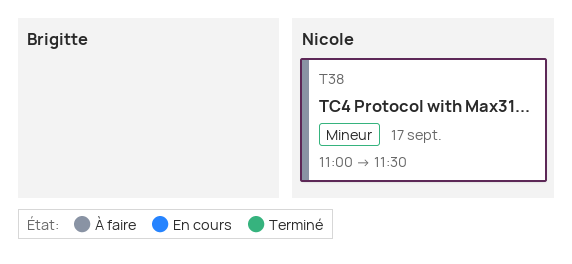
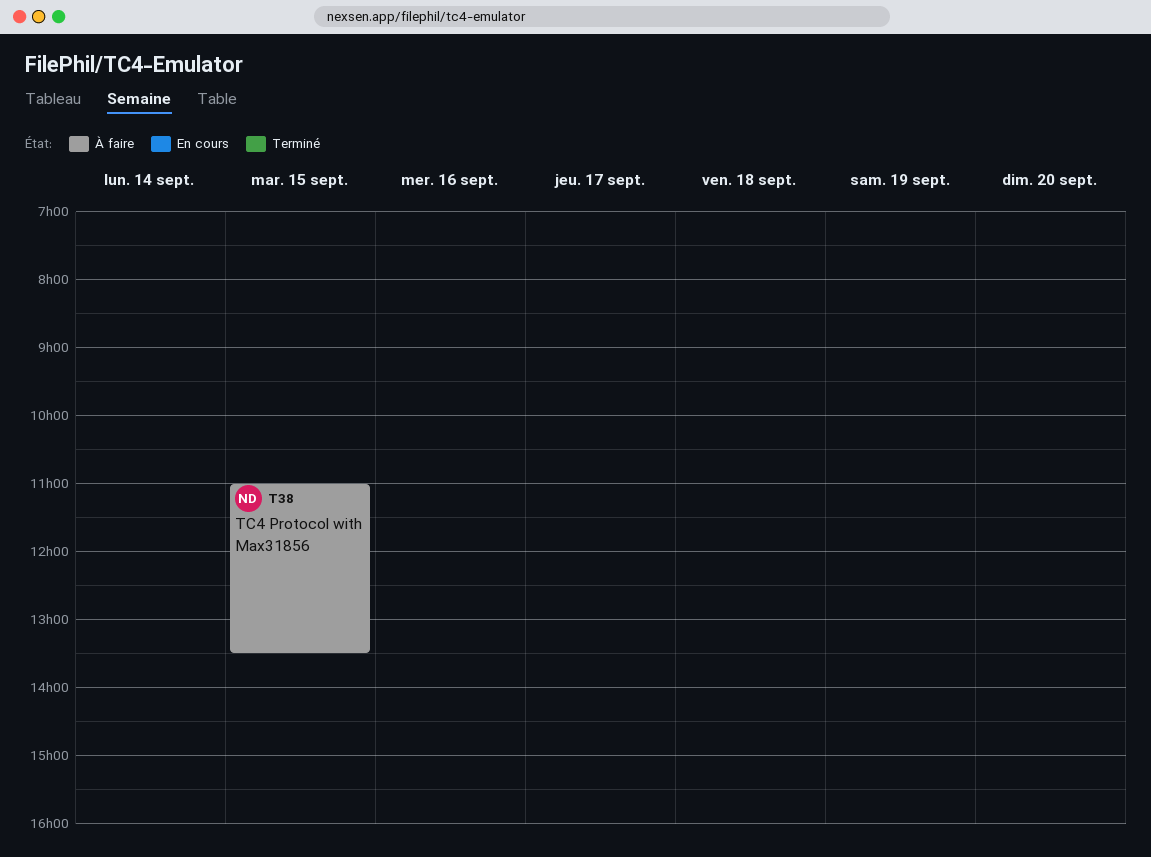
T38, day: Sep 17 -> Sep 15
T38, ends: 11:30 -> 13:30

